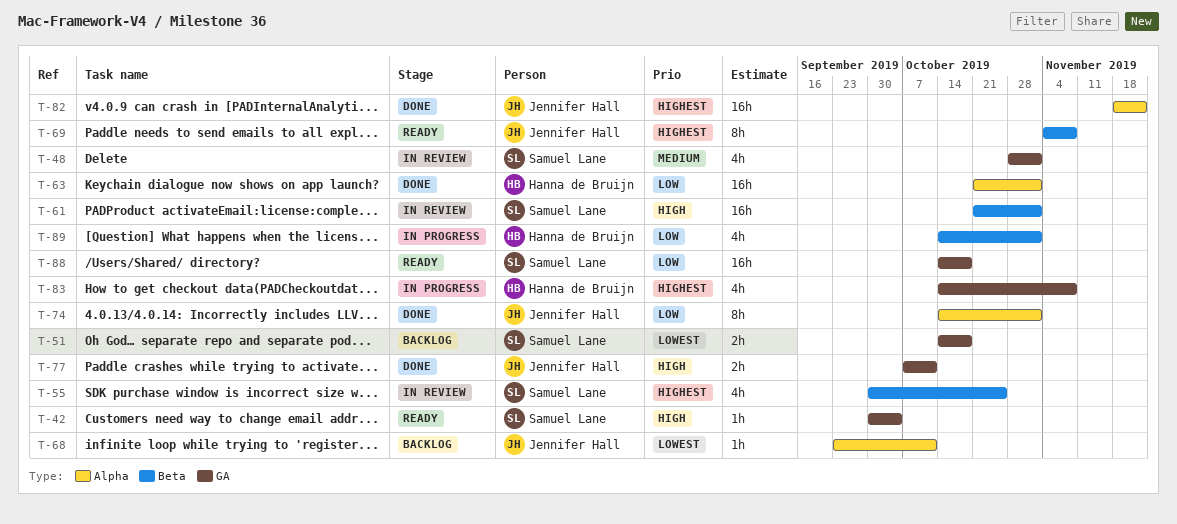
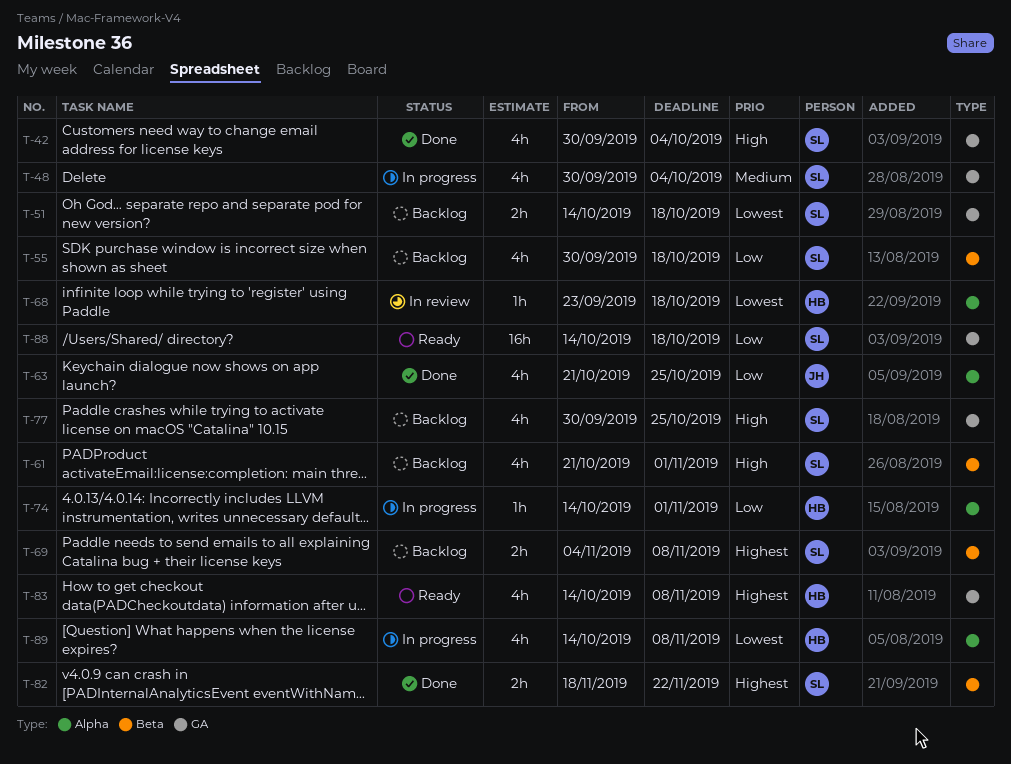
T-42, status: Ready -> Done
T-42, estimate: 1h -> 4h
T-48, status: In review -> In progress
T-48, start: Oct 28 -> Sep 30
T-48, due: Nov 1 -> Oct 4
T-55, status: In review -> Backlog
T-55, priority: Highest -> Low
T-55, due: Oct 25 -> Oct 18
T-61, status: In review -> Backlog
T-61, estimate: 16h -> 4h
T-63, owner: Hanna de Bruijn -> Jennifer Hall
T-63, estimate: 16h -> 4h
T-63, due: Nov 1 -> Oct 25
T-68, status: Backlog -> In review
T-68, owner: Jennifer Hall -> Hanna de Bruijn
T-68, due: Oct 11 -> Oct 18
T-69, status: Ready -> Backlog
T-69, owner: Jennifer Hall -> Samuel Lane
T-69, estimate: 8h -> 2h
T-74, status: Done -> In progress
T-74, owner: Jennifer Hall -> Hanna de Bruijn
T-74, estimate: 8h -> 1h
T-77, status: Done -> Backlog
T-77, owner: Jennifer Hall -> Samuel Lane
T-77, estimate: 2h -> 4h
T-77, start: Oct 7 -> Sep 30
T-77, due: Oct 11 -> Oct 25
T-82, owner: Jennifer Hall -> Samuel Lane
T-82, label: Alpha -> Beta
T-82, estimate: 16h -> 2h
T-83, status: In progress -> Ready
T-89, priority: Low -> Lowest
T-89, label: Beta -> Alpha
T-89, due: Nov 1 -> Nov 8

